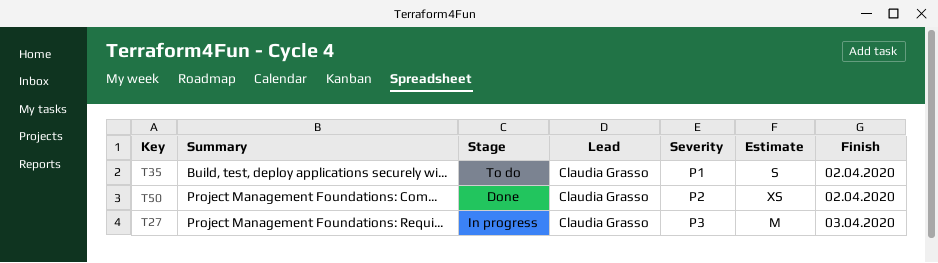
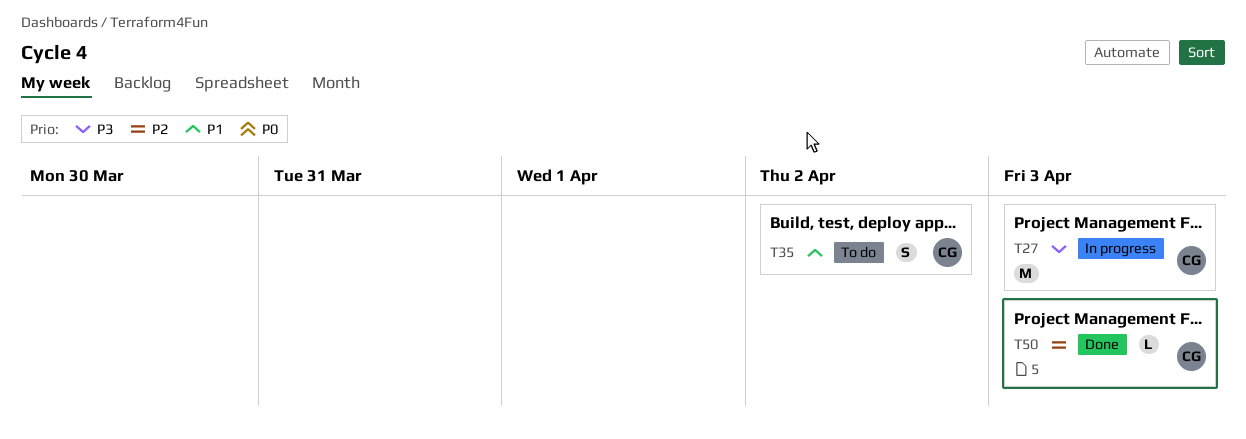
T50, estimate: XS -> L
T50, due: Apr 2 -> Apr 3

